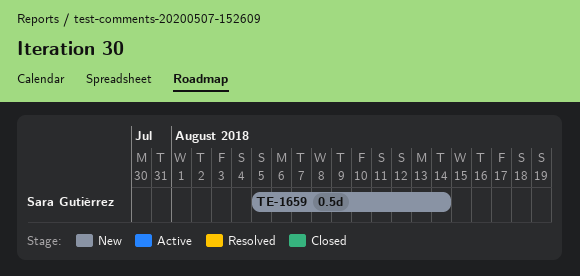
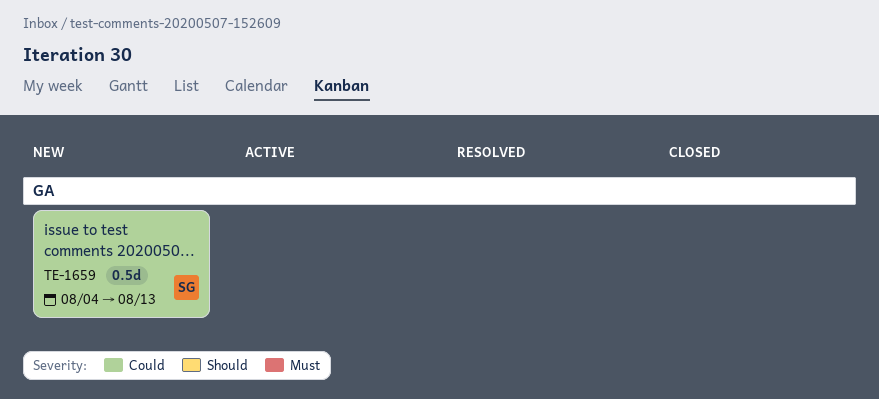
TE-1659, start: Aug 5 -> Aug 4
TE-1659, due: Aug 14 -> Aug 13

